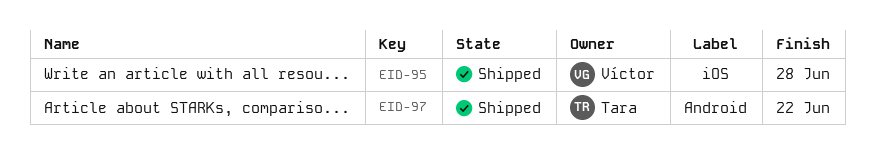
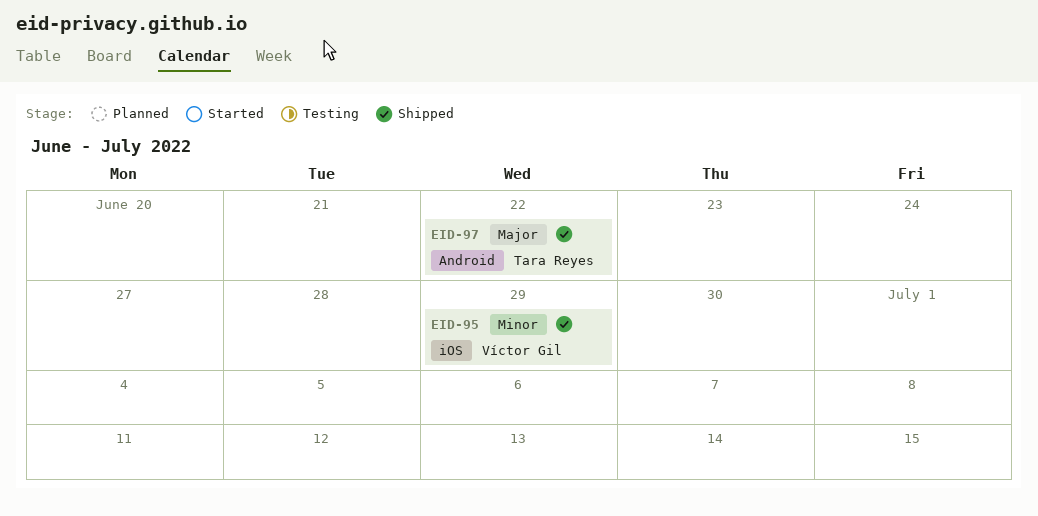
EID-95, due: Jun 28 -> Jun 29

